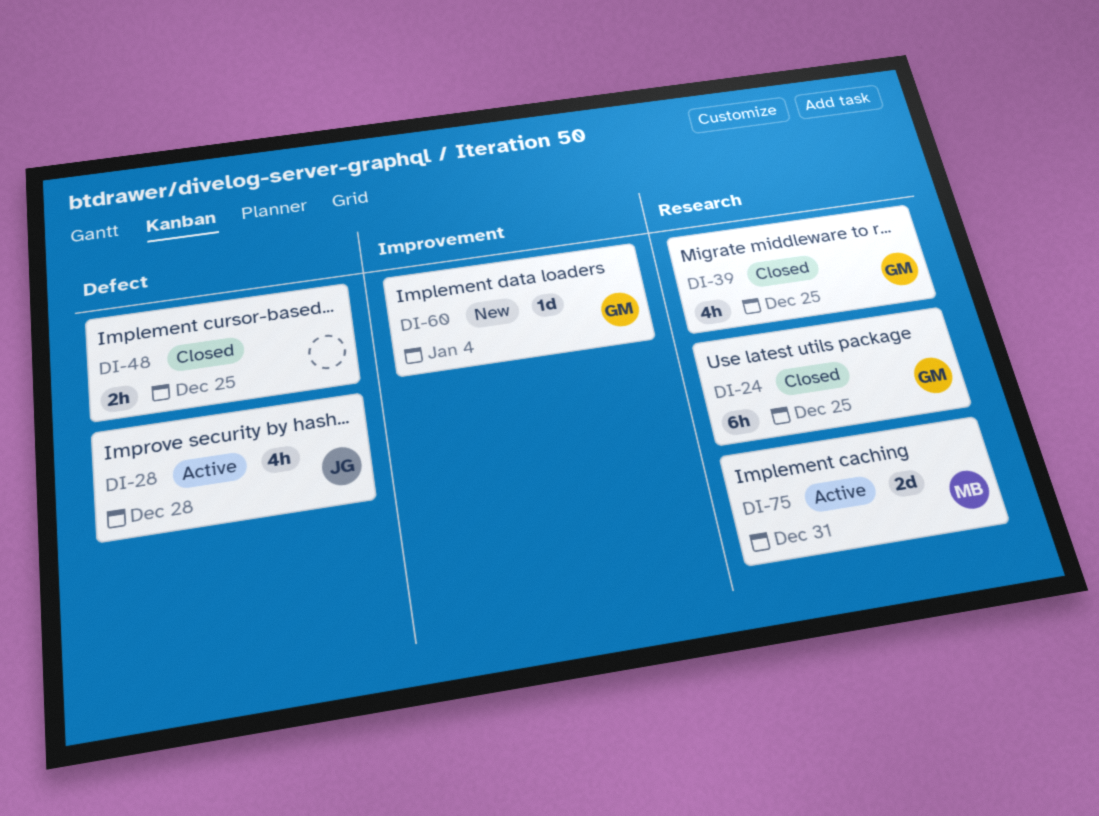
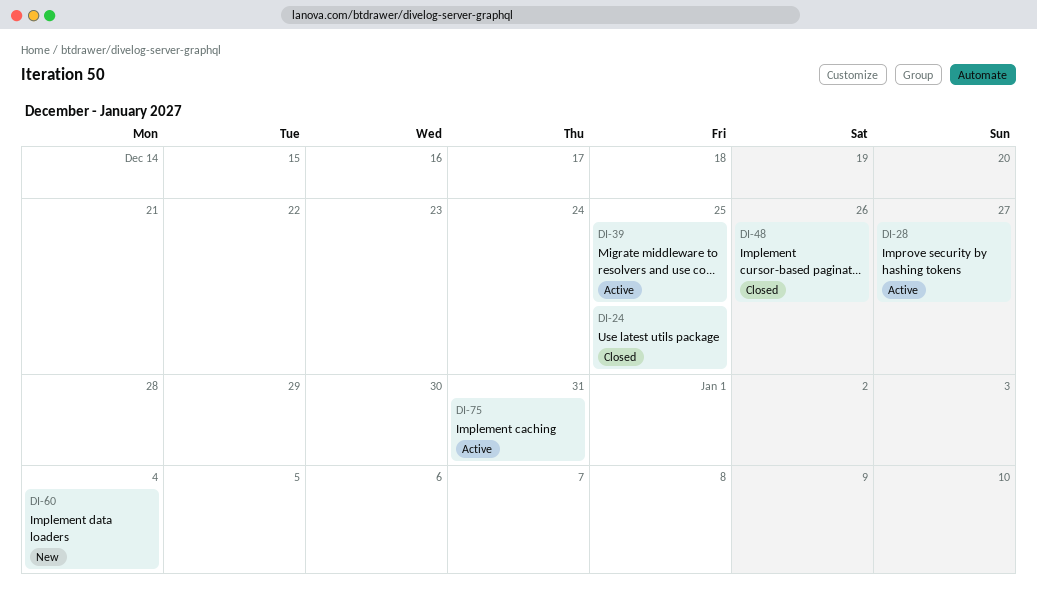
DI-28, due: Dec 28 -> Dec 27
DI-39, status: Closed -> Active
DI-48, due: Dec 25 -> Dec 26

